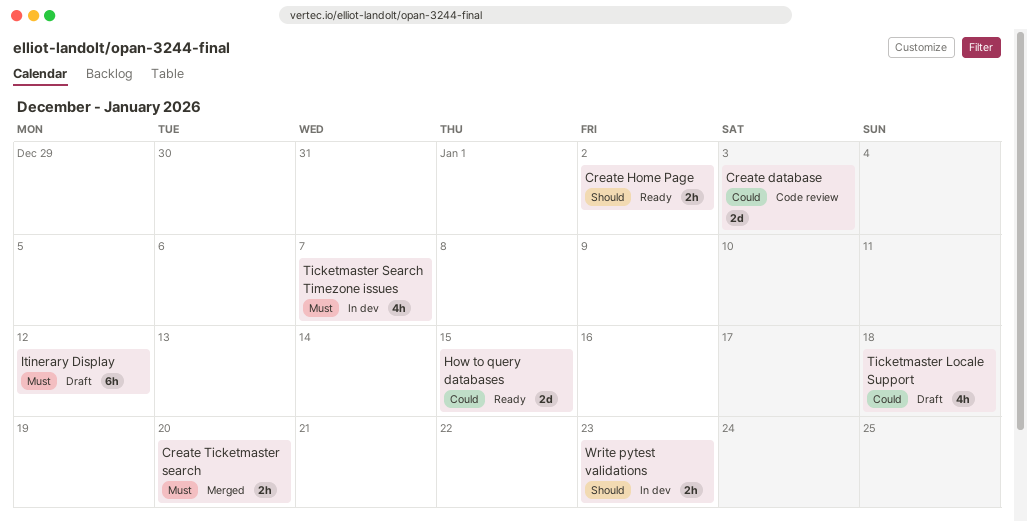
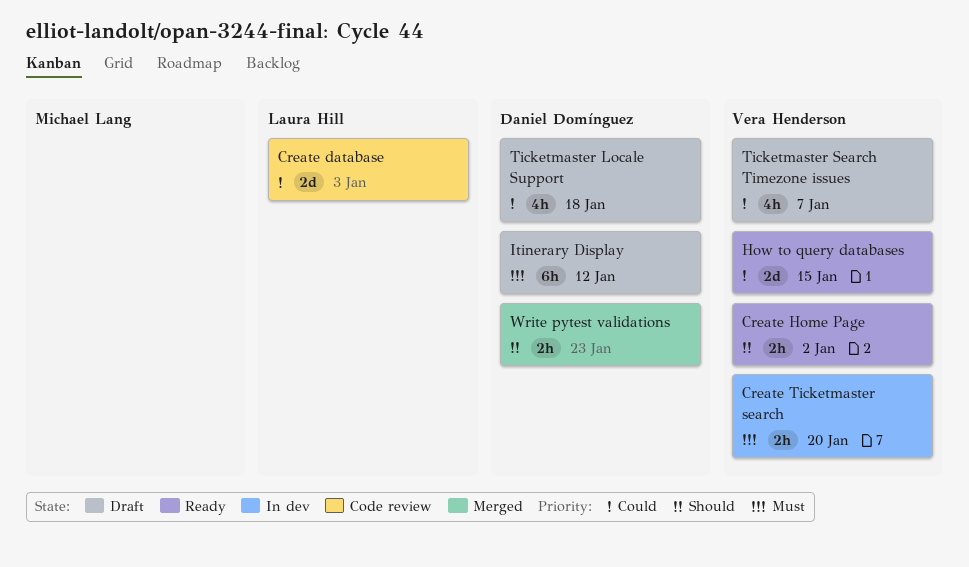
Create Ticketmaster search, status: Merged -> In dev
Ticketmaster Search Timezone issues, status: In dev -> Draft
Ticketmaster Search Timezone issues, priority: Must -> Could
Write pytest validations, status: In dev -> Merged

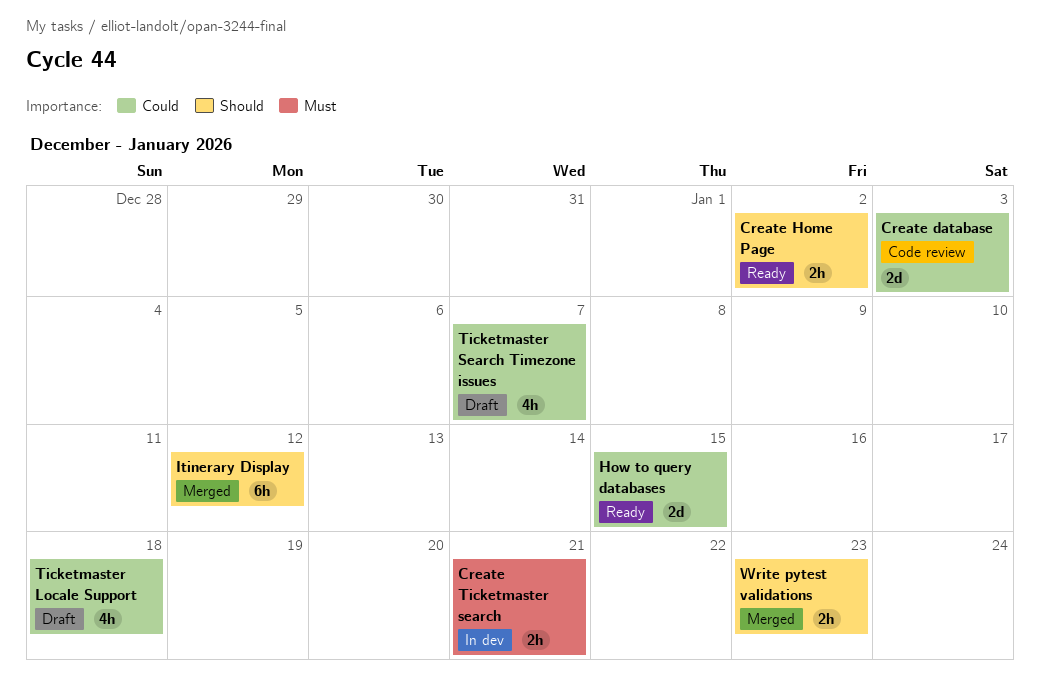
Create Ticketmaster search, due: Jan 20 -> Jan 21
Itinerary Display, status: Draft -> Merged
Itinerary Display, priority: Must -> Should

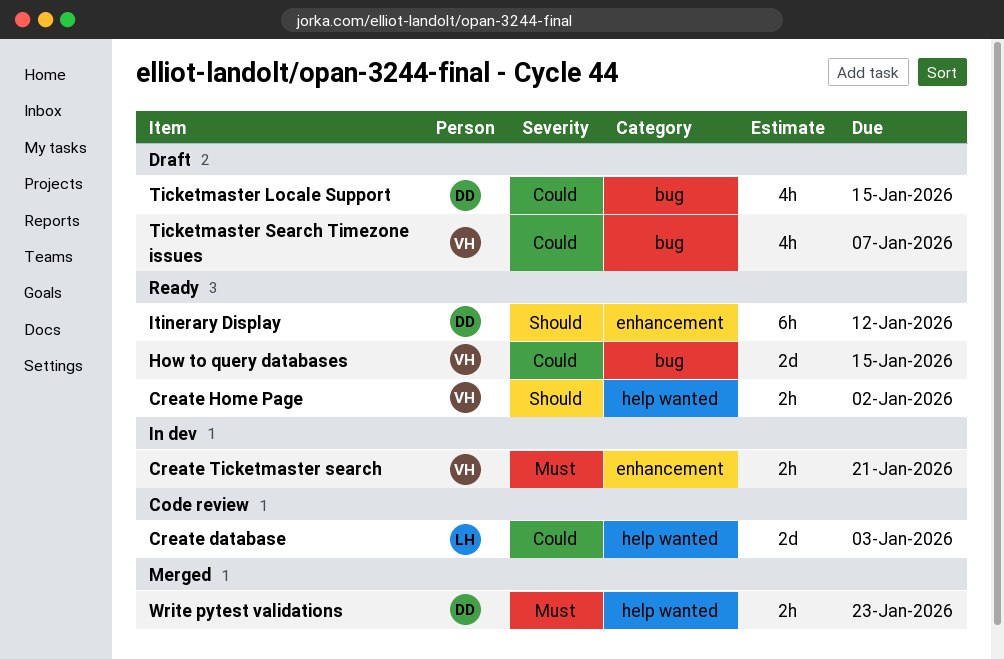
Itinerary Display, status: Merged -> Ready
Ticketmaster Locale Support, due: Jan 18 -> Jan 15
Write pytest validations, priority: Should -> Must

